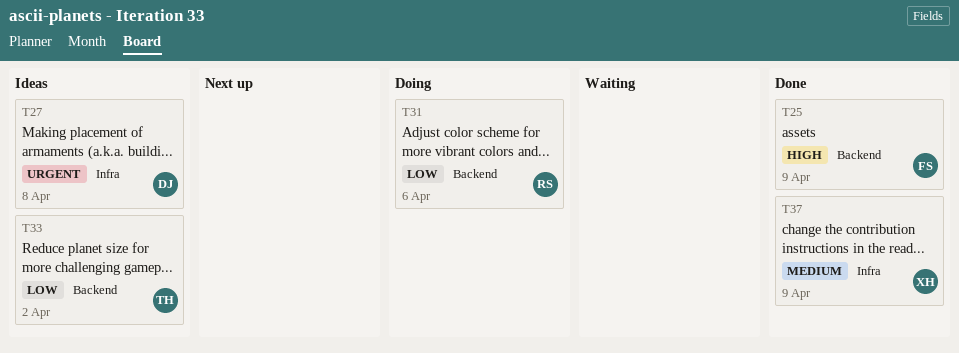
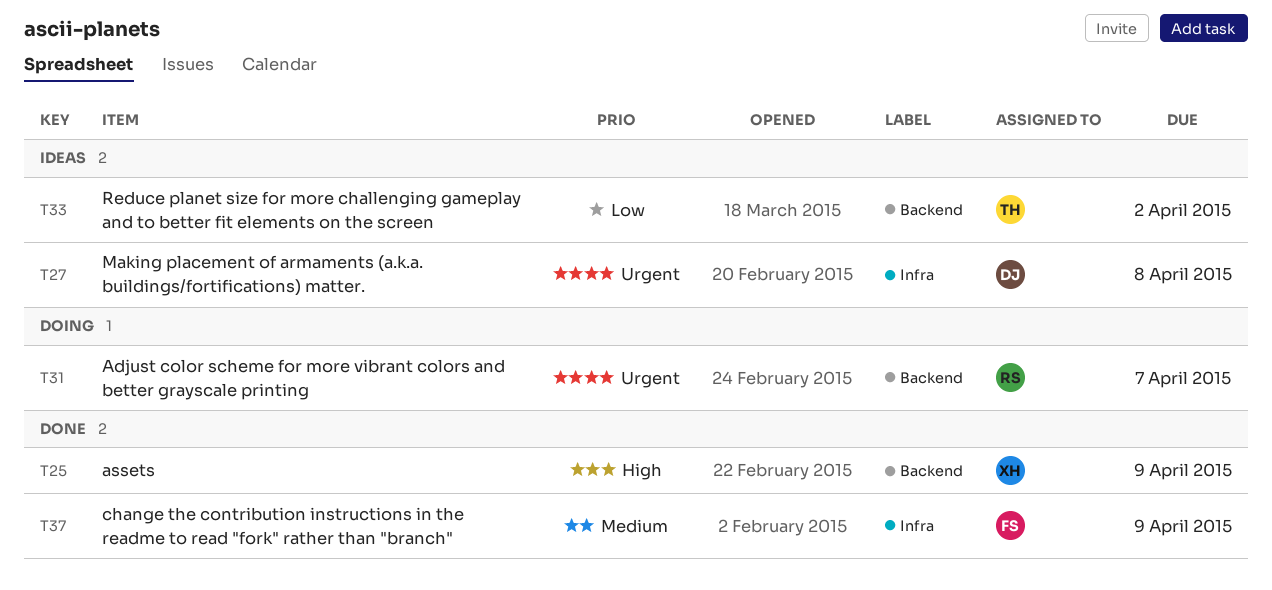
T25, owner: FS -> XH
T31, priority: Low -> Urgent
T31, due: Apr 6 -> Apr 7
T37, owner: XH -> FS

